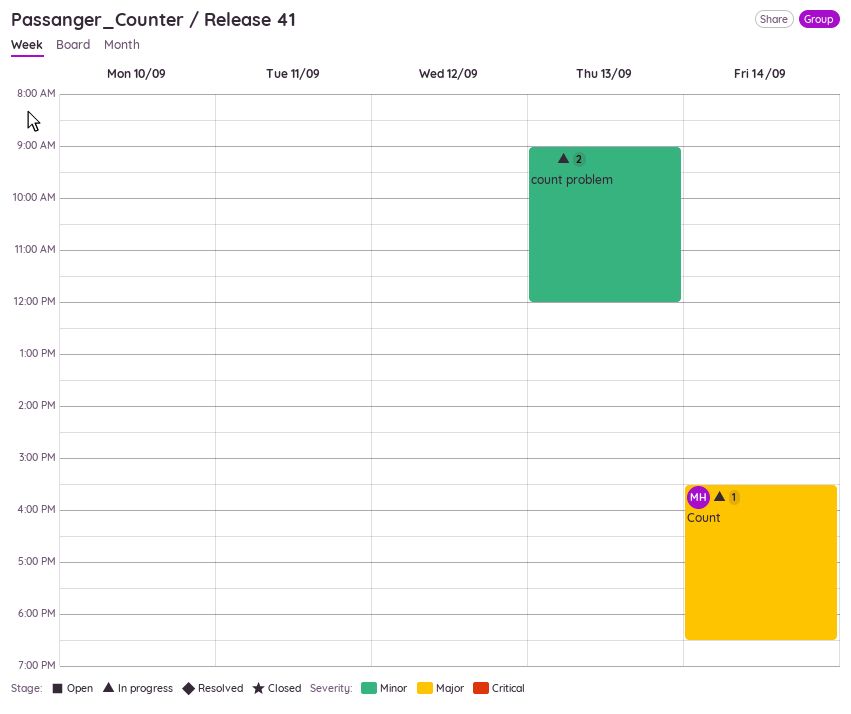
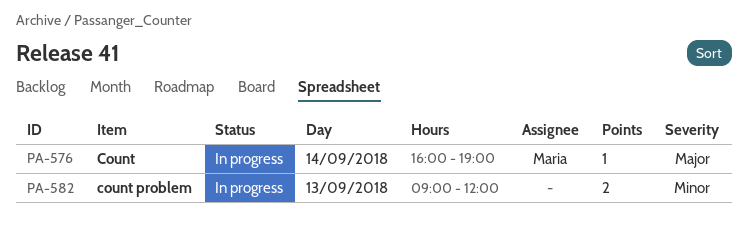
Count, begins: 15:30 -> 16:00
Count, ends: 18:30 -> 19:00

